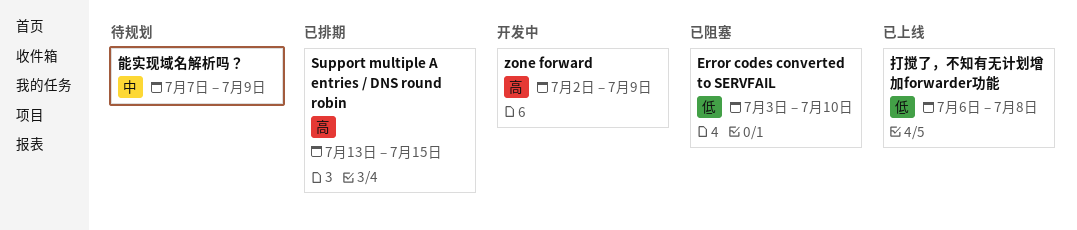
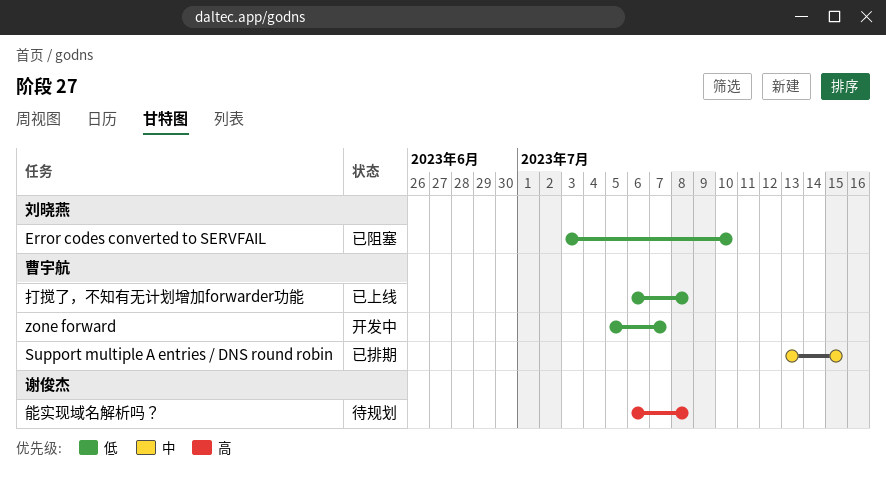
Support multiple A entries / DNS round robin, priority: 高 -> 中
zone forward, priority: 高 -> 低
zone forward, start: Jul 2 -> Jul 5
zone forward, due: Jul 9 -> Jul 7
能实现域名解析吗？, priority: 中 -> 高
能实现域名解析吗？, start: Jul 7 -> Jul 6
能实现域名解析吗？, due: Jul 9 -> Jul 8

